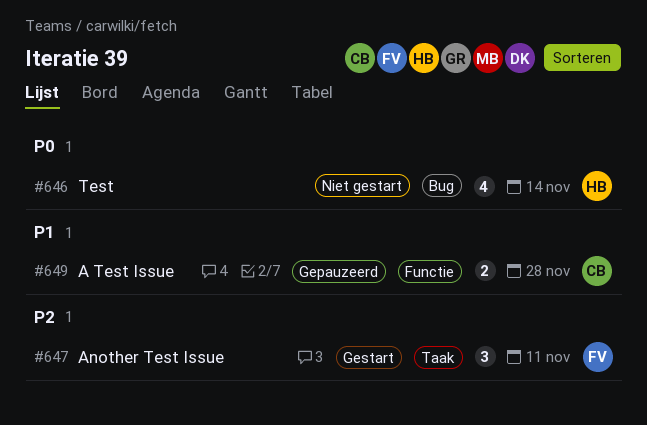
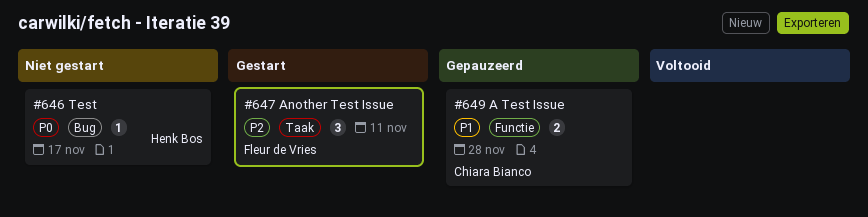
#646, estimate: 4 -> 1
#646, due: Nov 14 -> Nov 17

